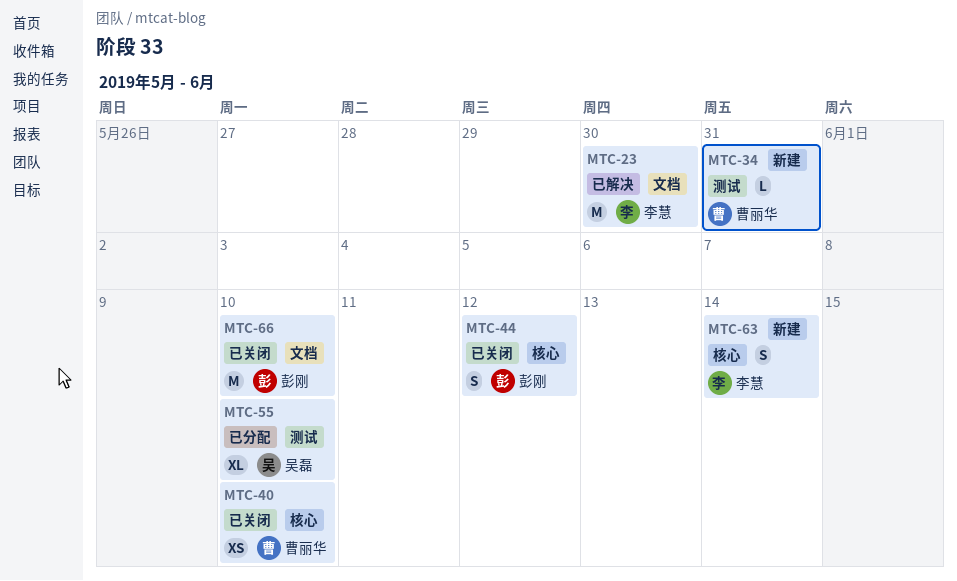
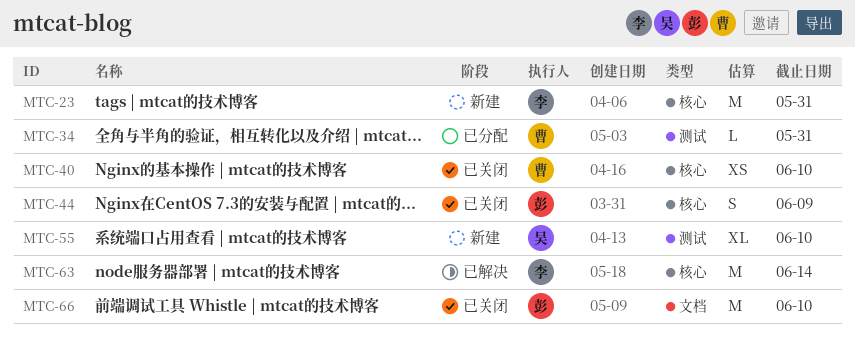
MTC-23, status: 已解决 -> 新建
MTC-23, label: 文档 -> 核心
MTC-23, due: May 30 -> May 31
MTC-34, status: 新建 -> 已分配
MTC-44, due: Jun 12 -> Jun 9
MTC-55, status: 已分配 -> 新建
MTC-63, status: 新建 -> 已解决
MTC-63, estimate: S -> M

